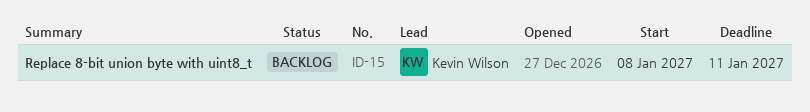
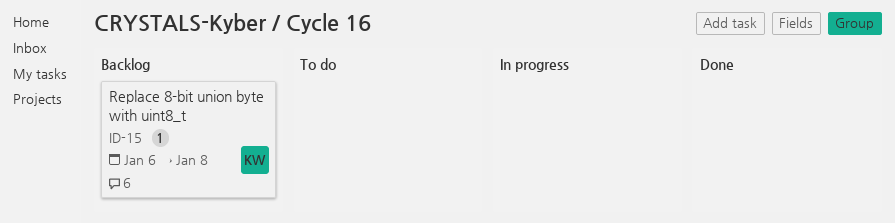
ID-15, start: Jan 8 -> Jan 6
ID-15, due: Jan 11 -> Jan 8

